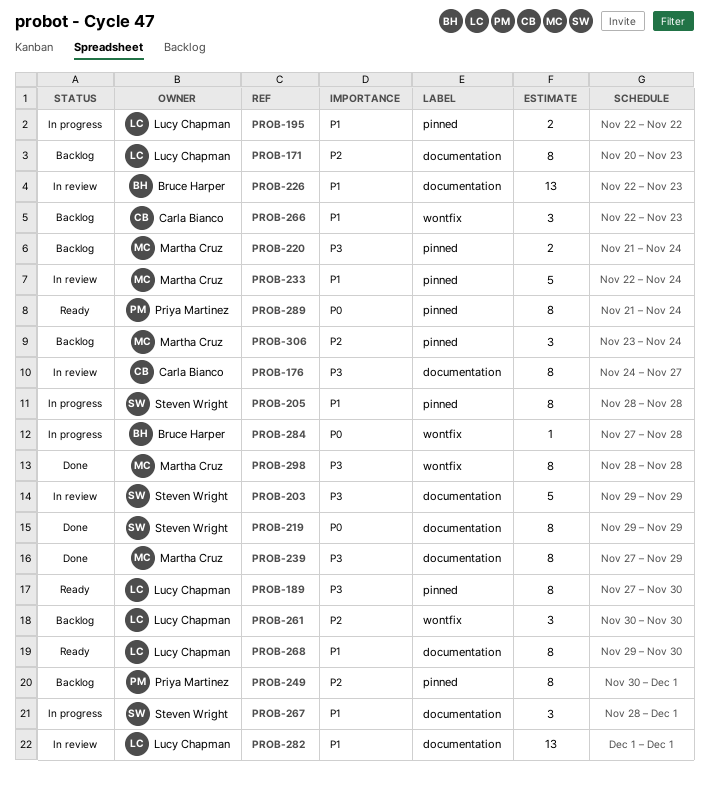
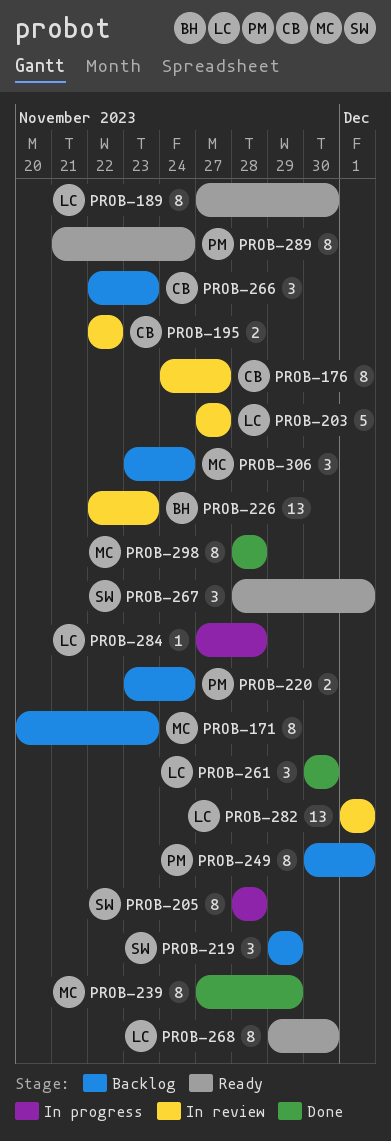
PROB-171, owner: Lucy Chapman -> Martha Cruz
PROB-195, status: In progress -> In review
PROB-195, owner: Lucy Chapman -> Carla Bianco
PROB-203, owner: Steven Wright -> Lucy Chapman
PROB-203, start: Nov 29 -> Nov 27
PROB-203, due: Nov 29 -> Nov 27
PROB-219, status: Done -> Backlog
PROB-219, estimate: 8 -> 3
PROB-220, owner: Martha Cruz -> Priya Martinez
PROB-220, start: Nov 21 -> Nov 23
PROB-233: present -> none
PROB-261, status: Backlog -> Done
PROB-267, status: In progress -> Ready
PROB-284, owner: Bruce Harper -> Lucy Chapman

